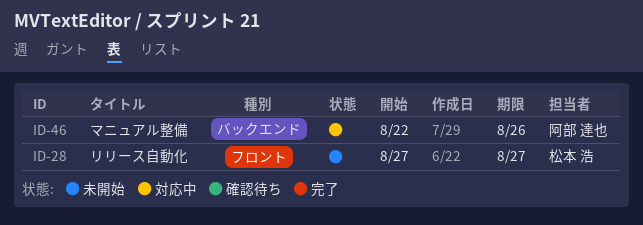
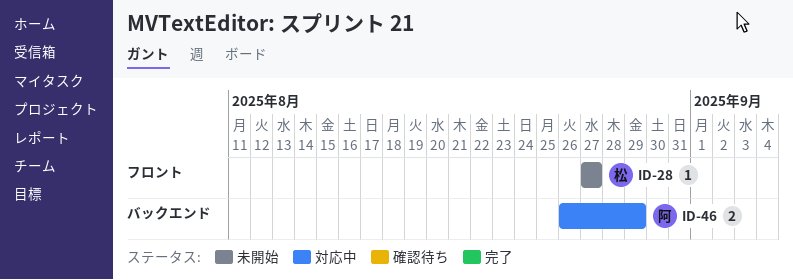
ID-46, start: Aug 22 -> Aug 26
ID-46, due: Aug 26 -> Aug 29

